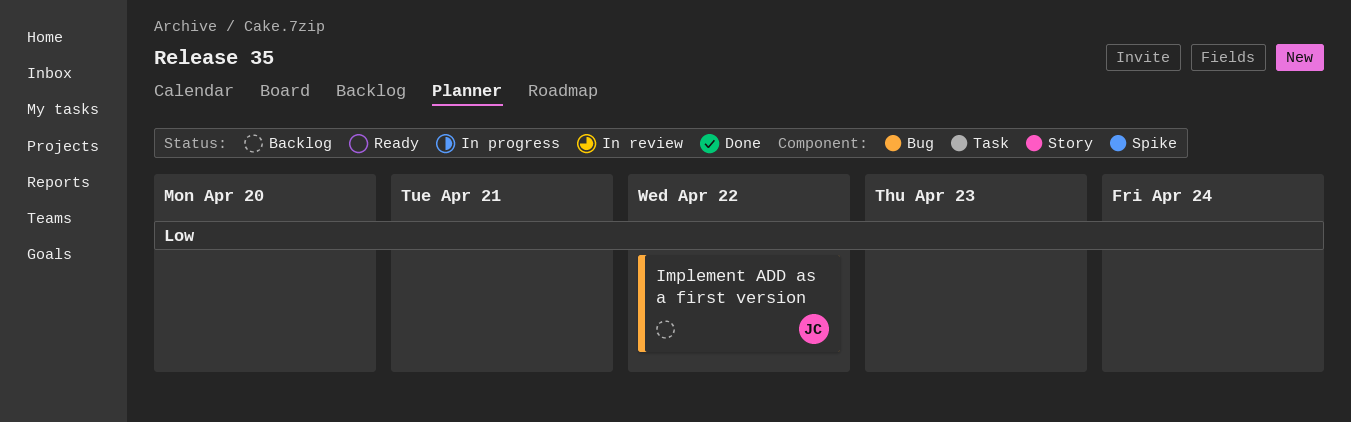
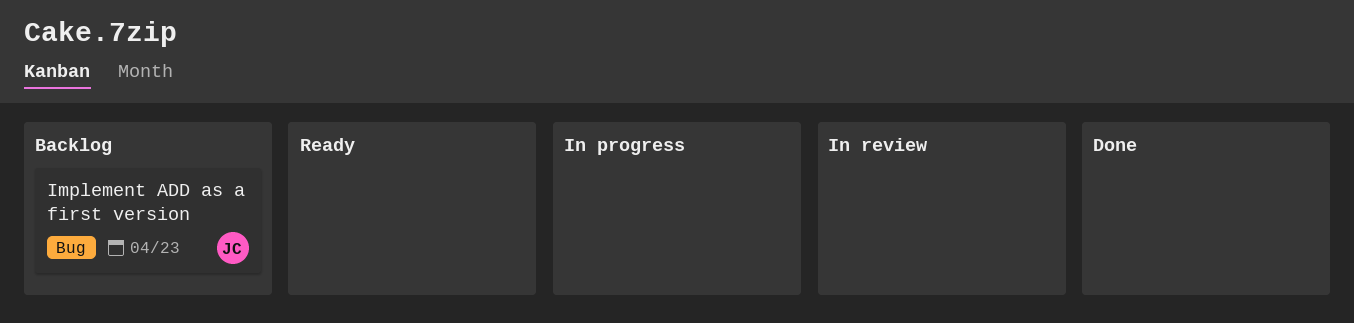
Implement ADD as a first version, due: Apr 22 -> Apr 23

